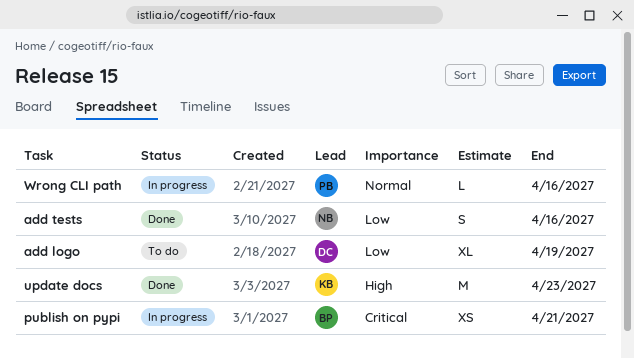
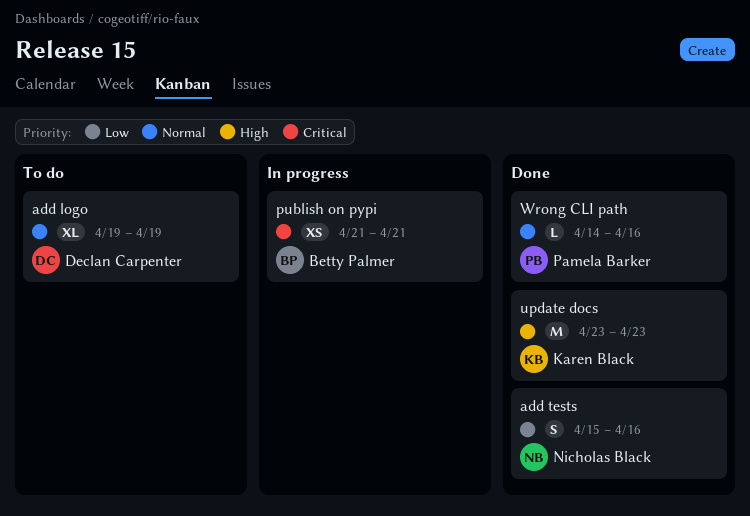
add logo, priority: Low -> Normal
Wrong CLI path, status: In progress -> Done

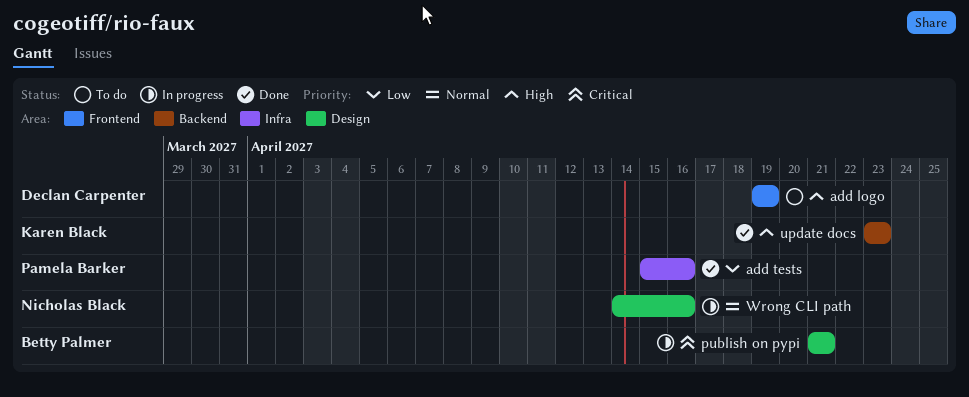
add logo, priority: Normal -> High
add tests, owner: Nicholas Black -> Pamela Barker
Wrong CLI path, status: Done -> In progress
Wrong CLI path, owner: Pamela Barker -> Nicholas Black

